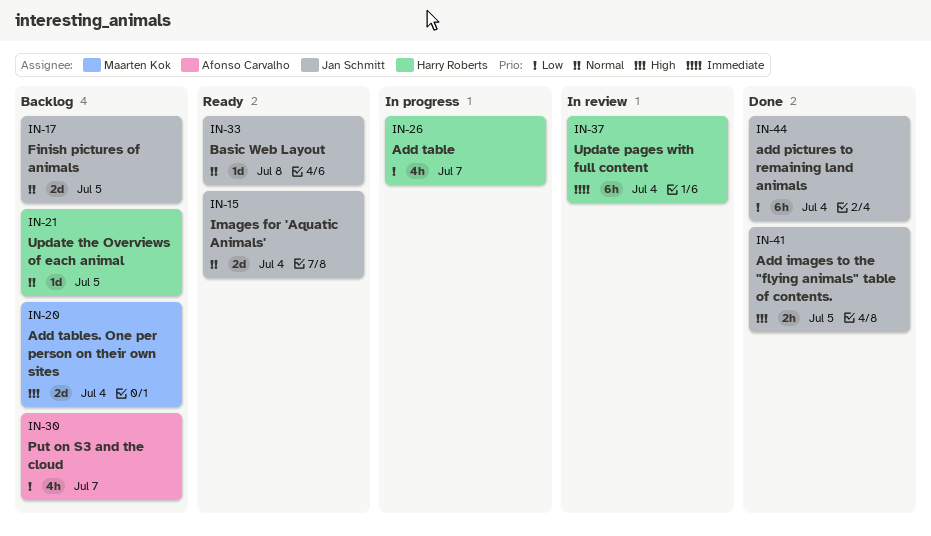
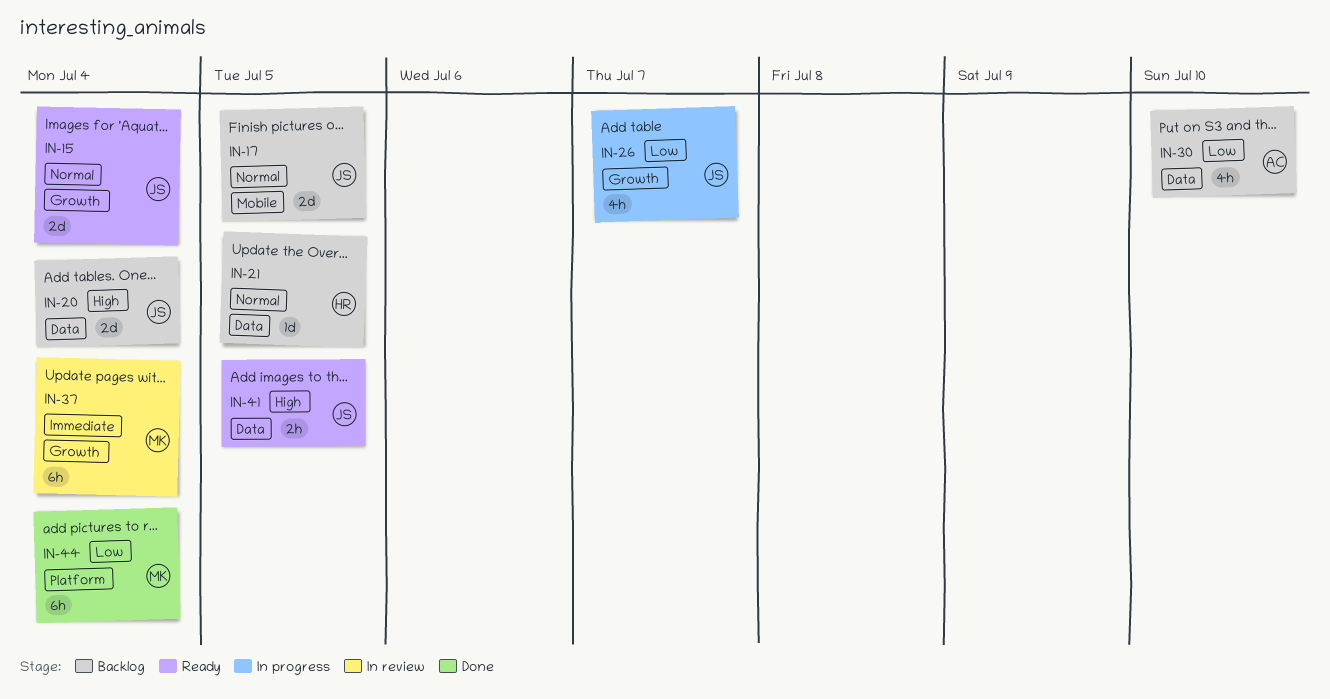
IN-20, owner: Maarten Kok -> Jan Schmitt
IN-26, owner: Harry Roberts -> Jan Schmitt
IN-30, due: Jul 7 -> Jul 10
IN-33: present -> none
IN-37, owner: Harry Roberts -> Maarten Kok
IN-41, status: Done -> Ready
IN-44, owner: Jan Schmitt -> Maarten Kok

